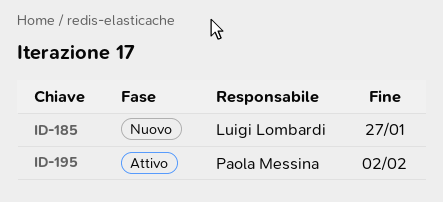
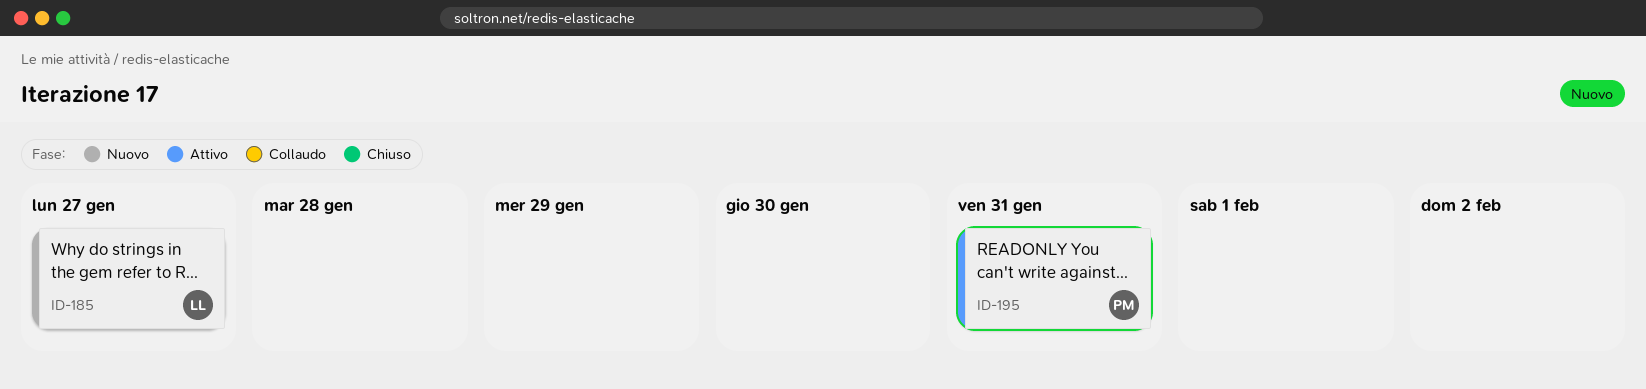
ID-195, due: Feb 2 -> Jan 31

